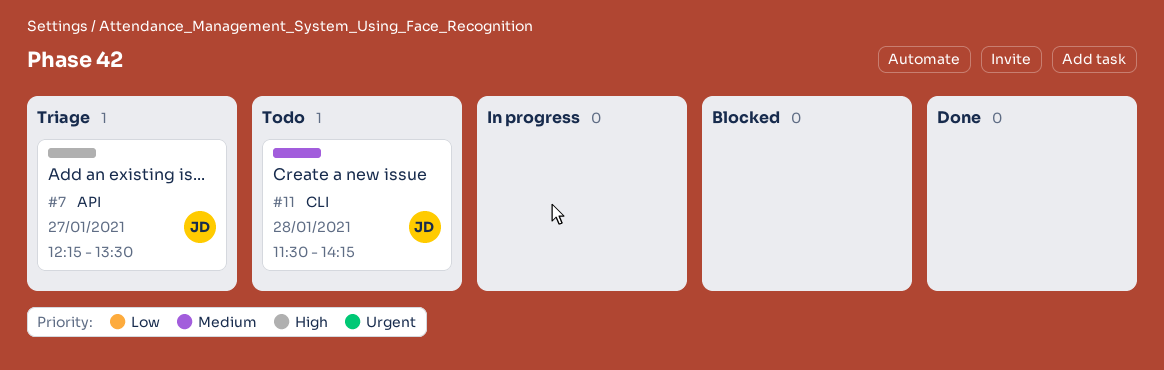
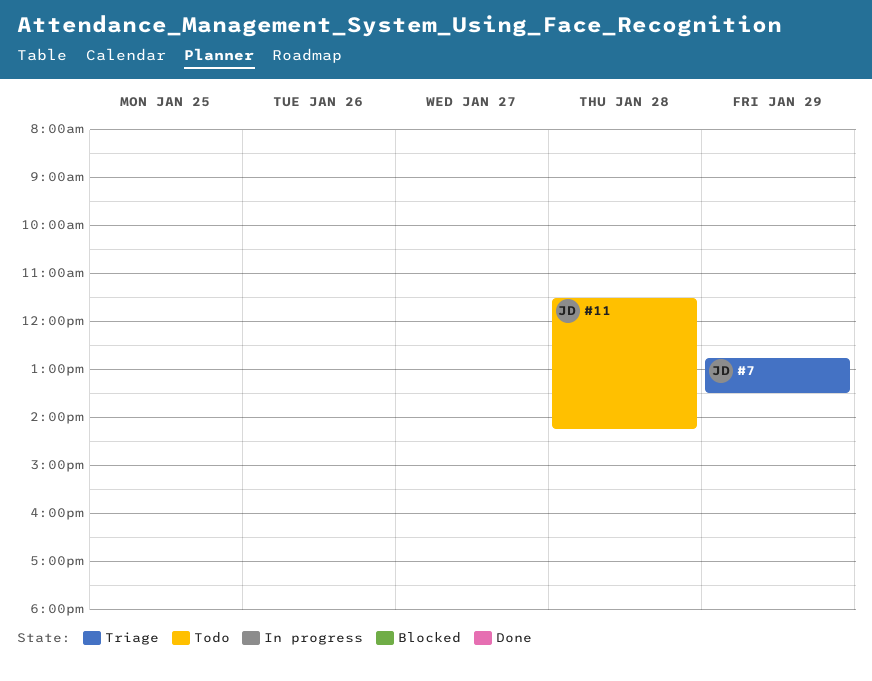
#7, day: Jan 27 -> Jan 29
#7, begins: 12:15 -> 12:45

